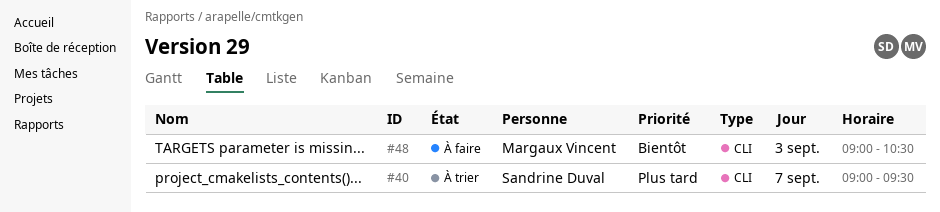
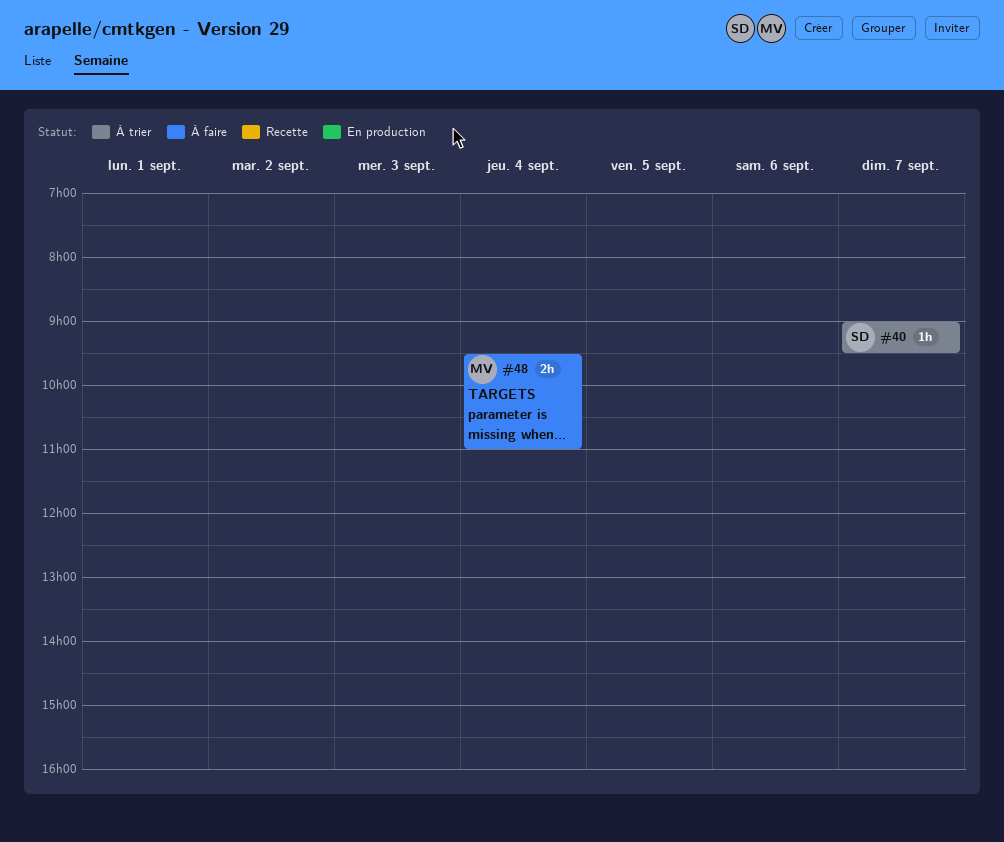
#48, day: Sep 3 -> Sep 4
#48, begins: 09:00 -> 09:30
#48, ends: 10:30 -> 11:00

